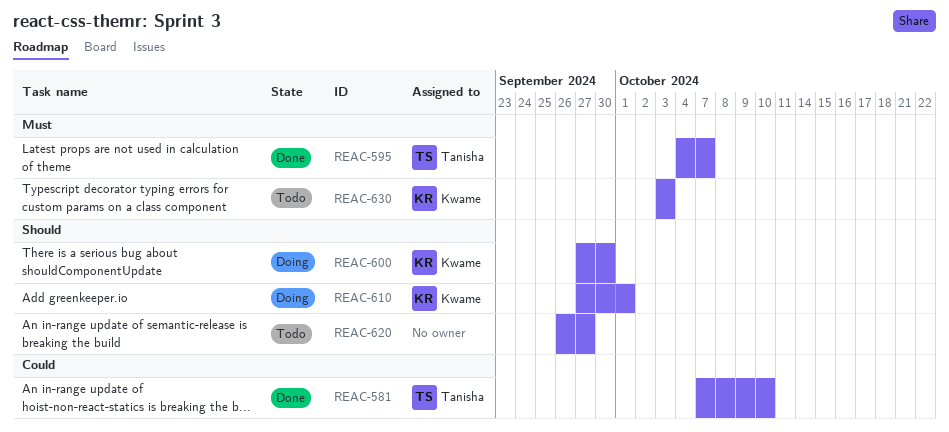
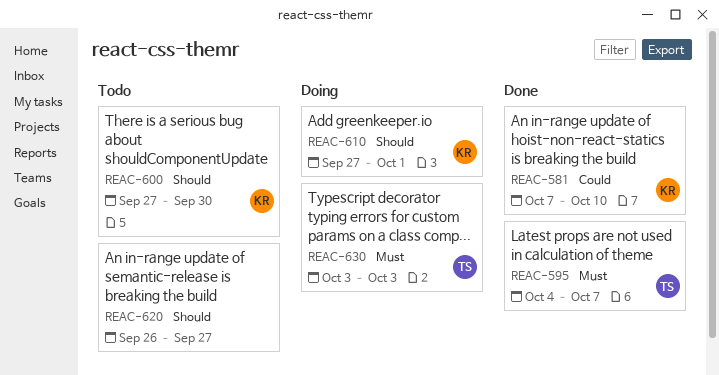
REAC-581, owner: Tanisha -> Kwame
REAC-600, status: Doing -> Todo
REAC-630, status: Todo -> Doing
REAC-630, owner: Kwame -> Tanisha

